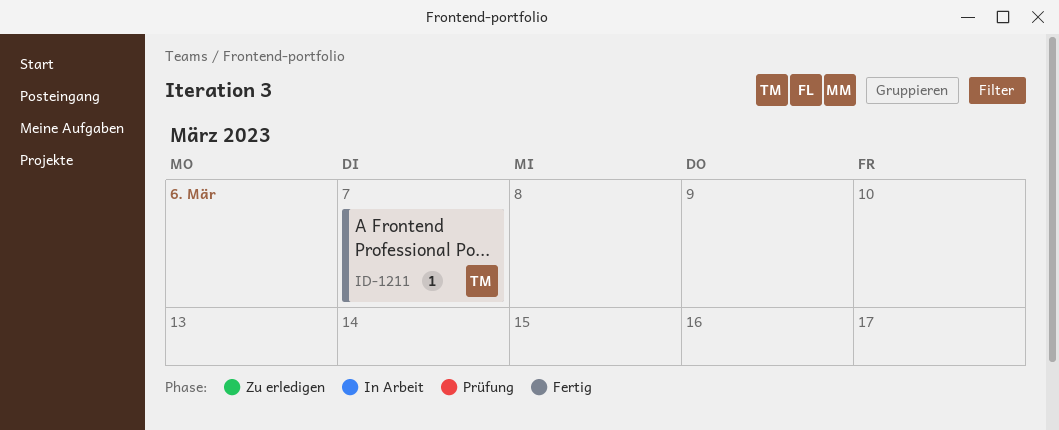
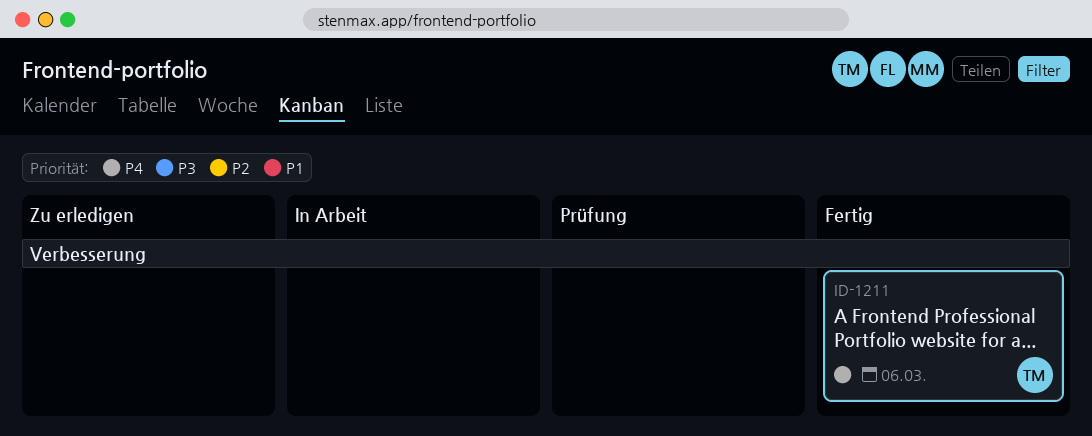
ID-1211, due: Mar 7 -> Mar 6

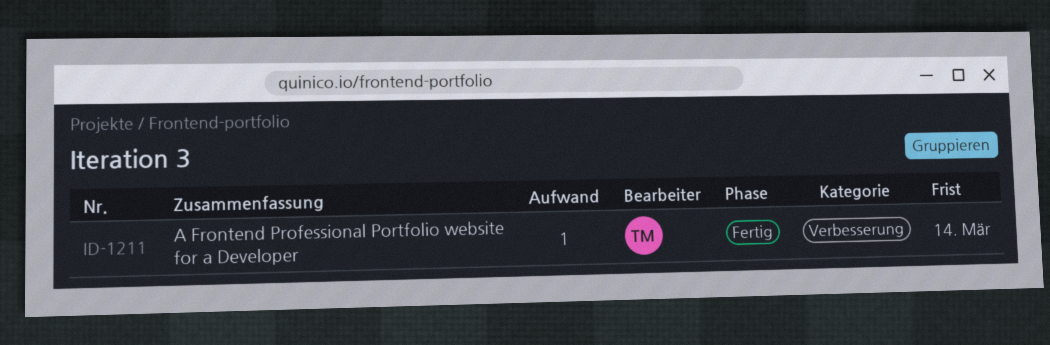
ID-1211, due: Mar 6 -> Mar 14

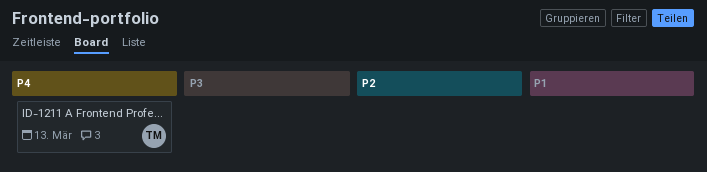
ID-1211, due: Mar 14 -> Mar 13

